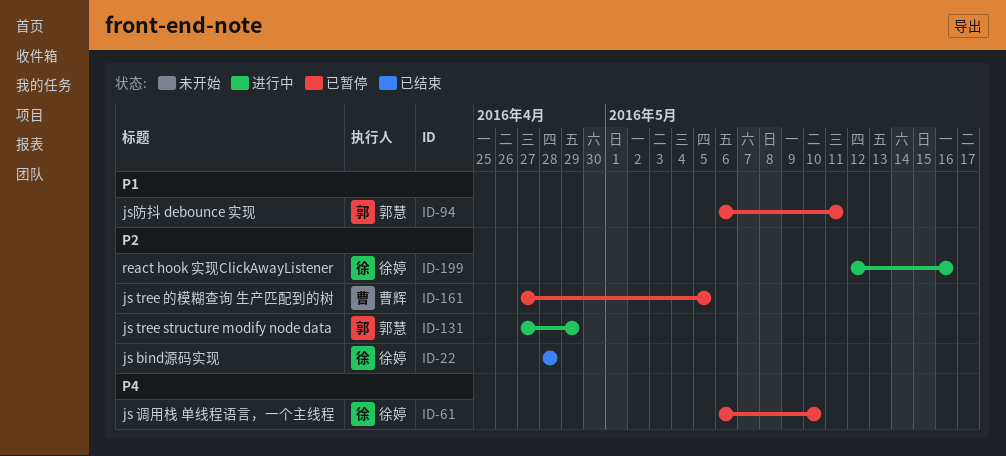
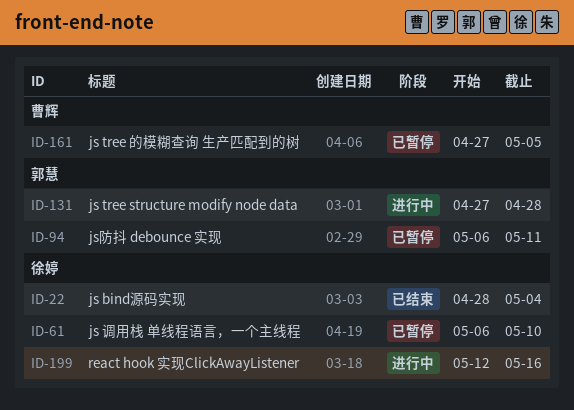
ID-22, due: Apr 28 -> May 4
ID-131, due: Apr 29 -> Apr 28

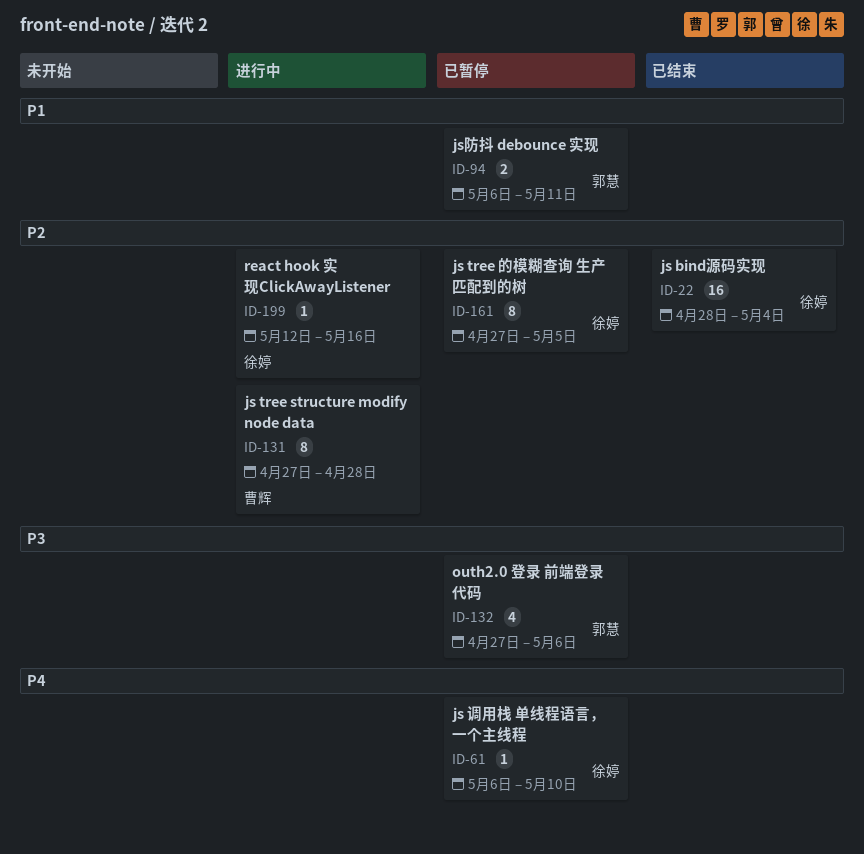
ID-131, owner: 郭慧 -> 曹辉
ID-132: none -> present
ID-161, owner: 曹辉 -> 徐婷

